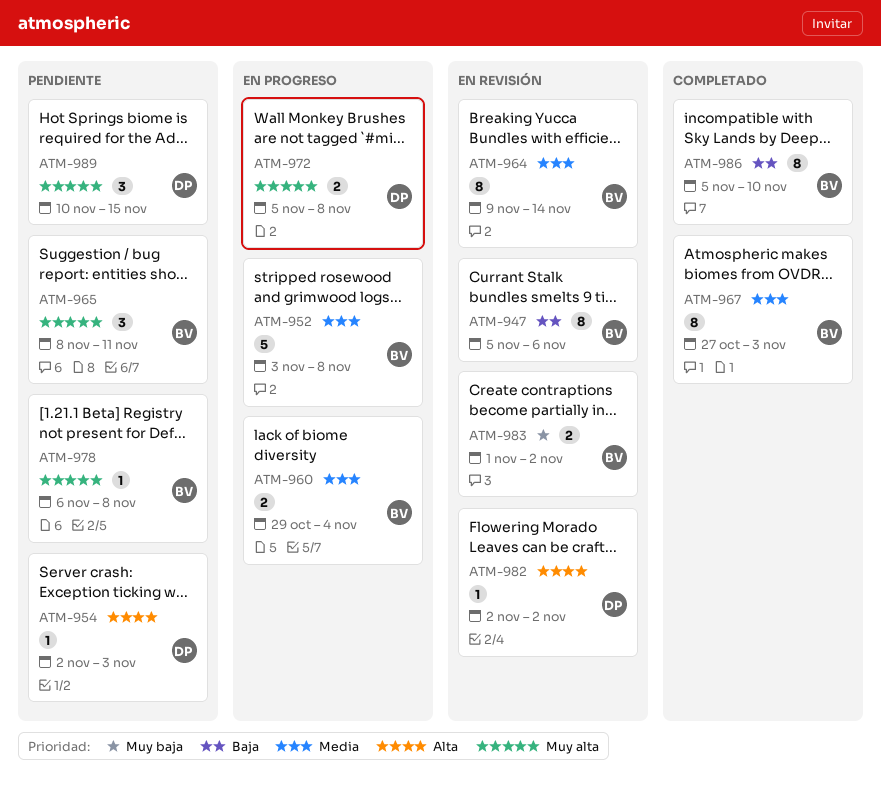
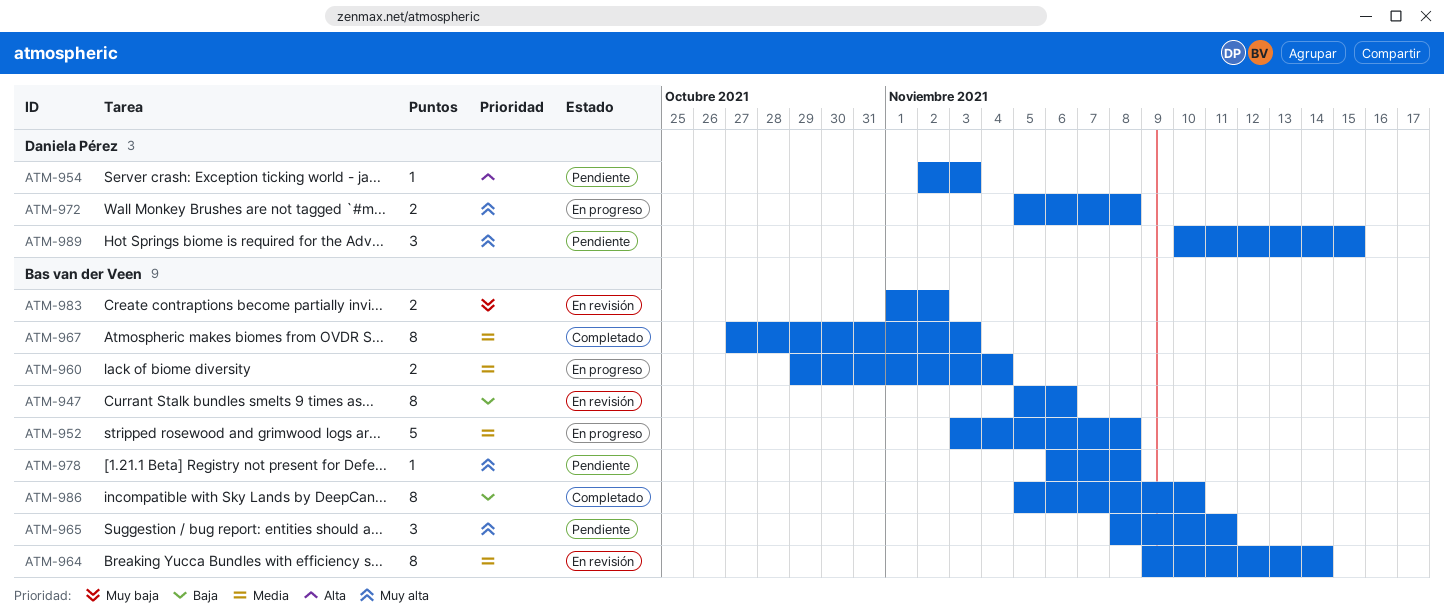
ATM-982: present -> none

